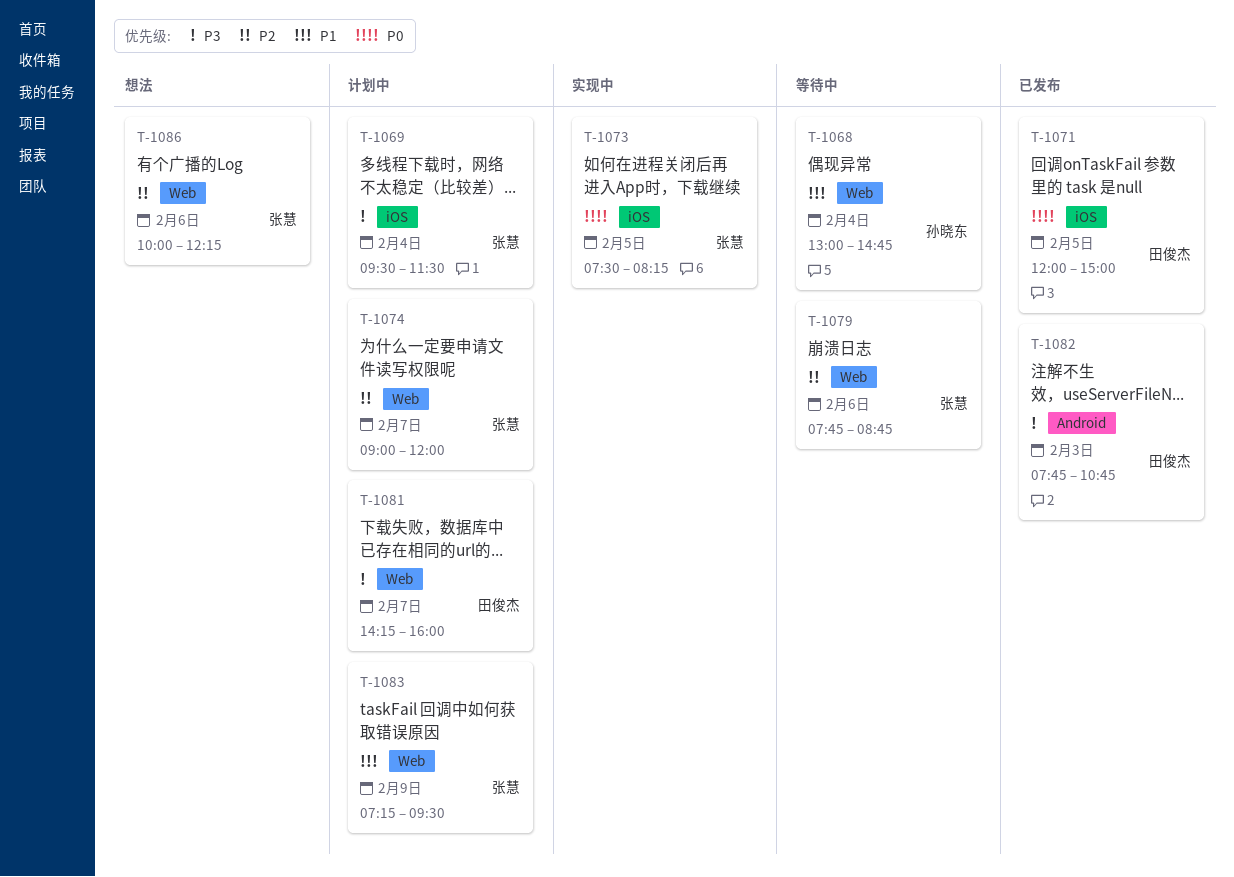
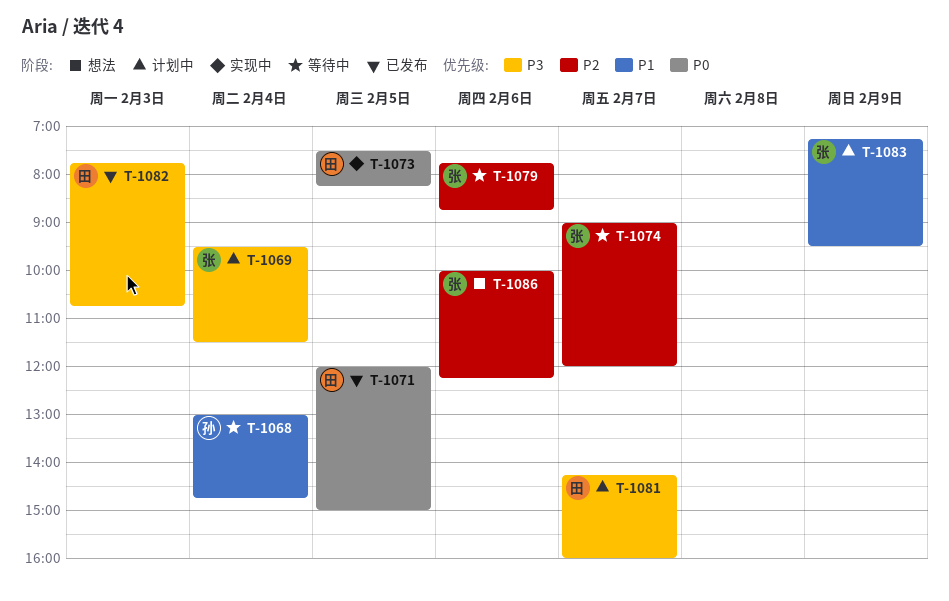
T-1073, owner: 张慧 -> 田俊杰
T-1074, status: 计划中 -> 等待中

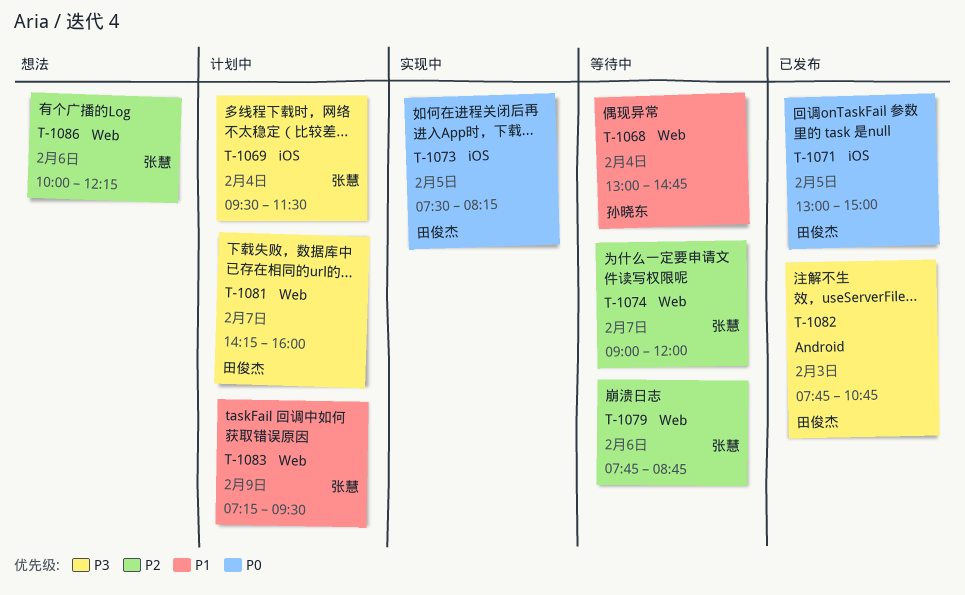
T-1071, begins: 12:00 -> 13:00

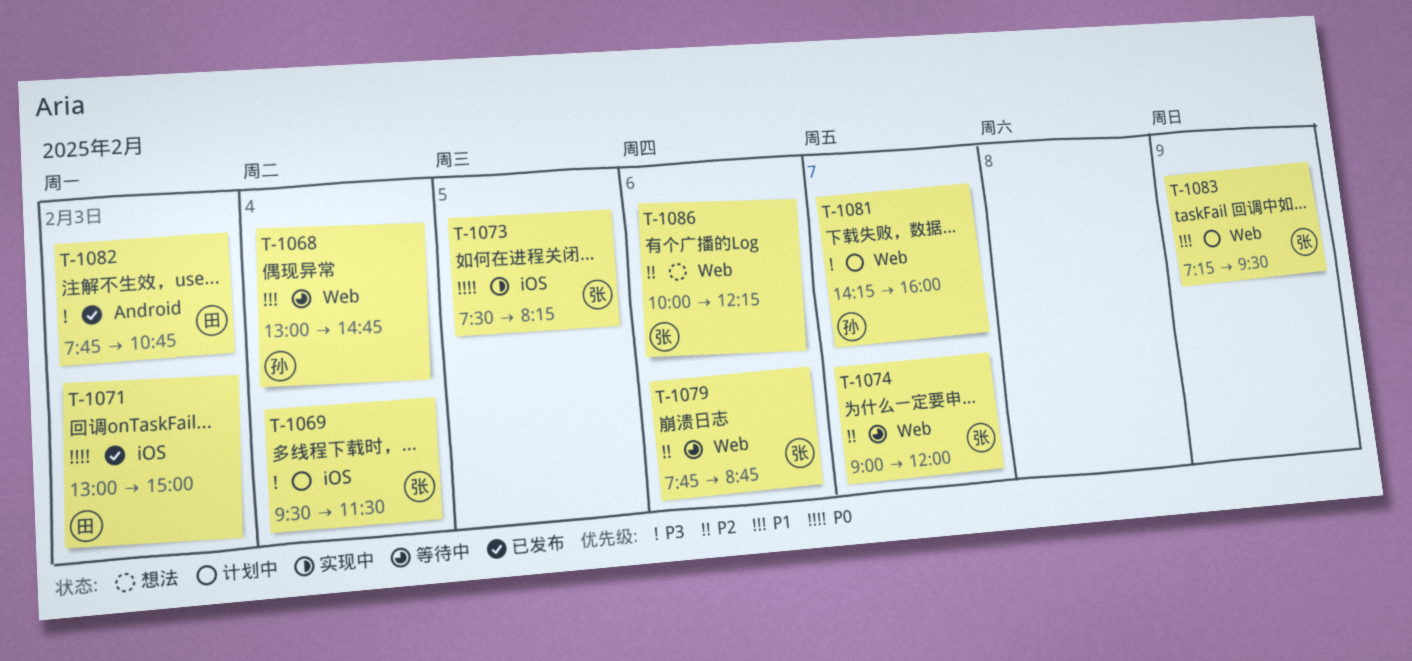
T-1071, day: Feb 5 -> Feb 3
T-1073, owner: 田俊杰 -> 张慧
T-1081, owner: 田俊杰 -> 孙晓东

